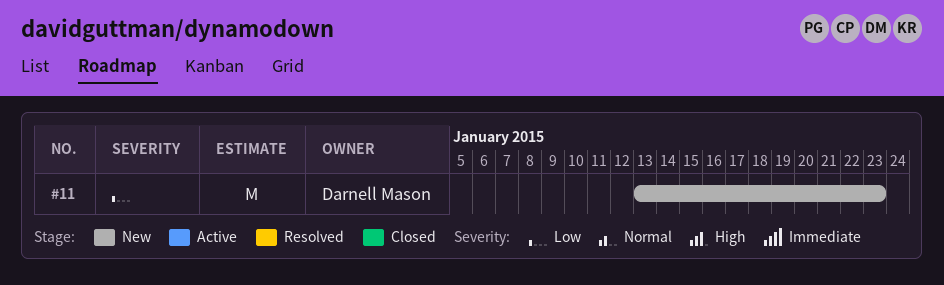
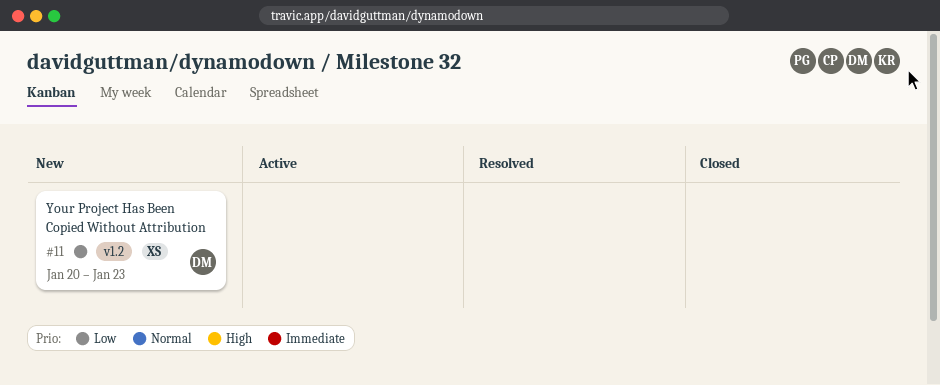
#11, estimate: M -> XS
#11, start: Jan 13 -> Jan 20

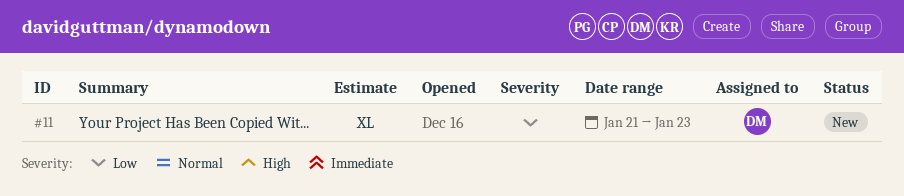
#11, estimate: XS -> XL
#11, start: Jan 20 -> Jan 21

